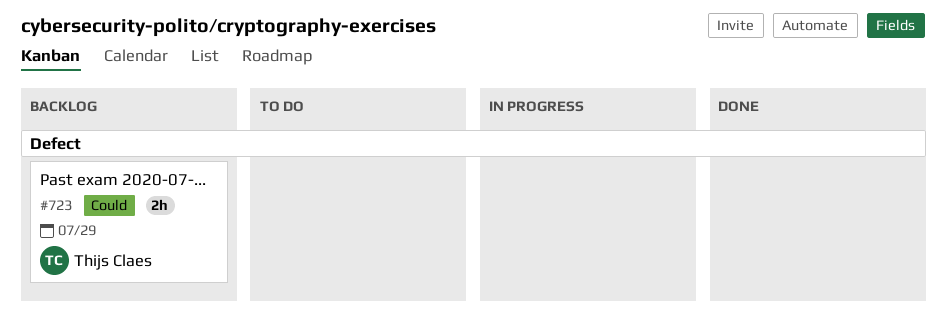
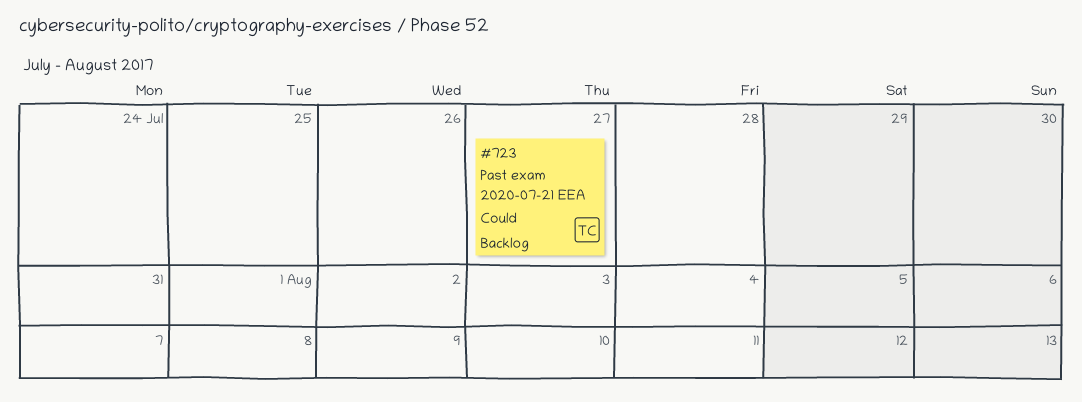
#723, due: Jul 29 -> Jul 27

